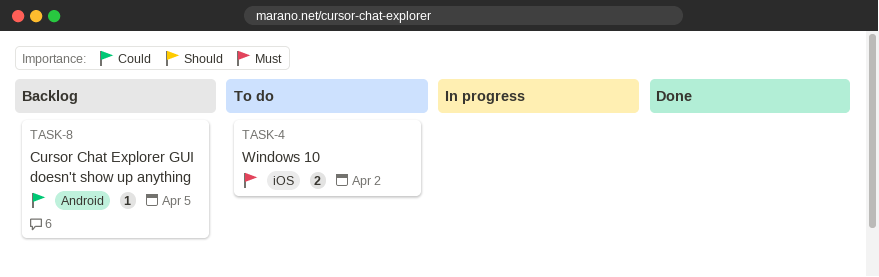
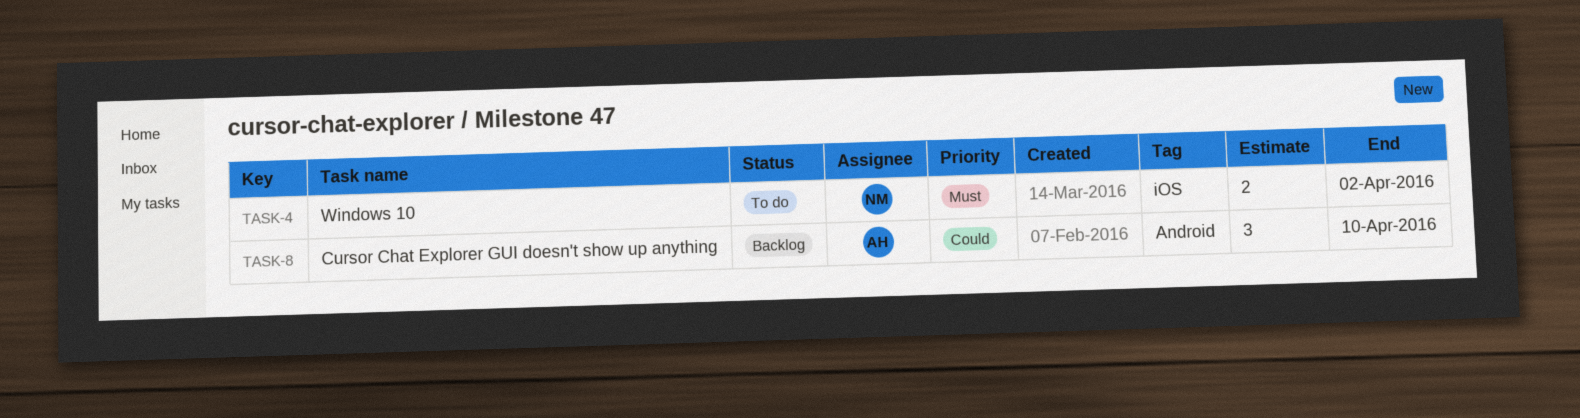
TASK-8, estimate: 1 -> 3
TASK-8, due: Apr 5 -> Apr 10

